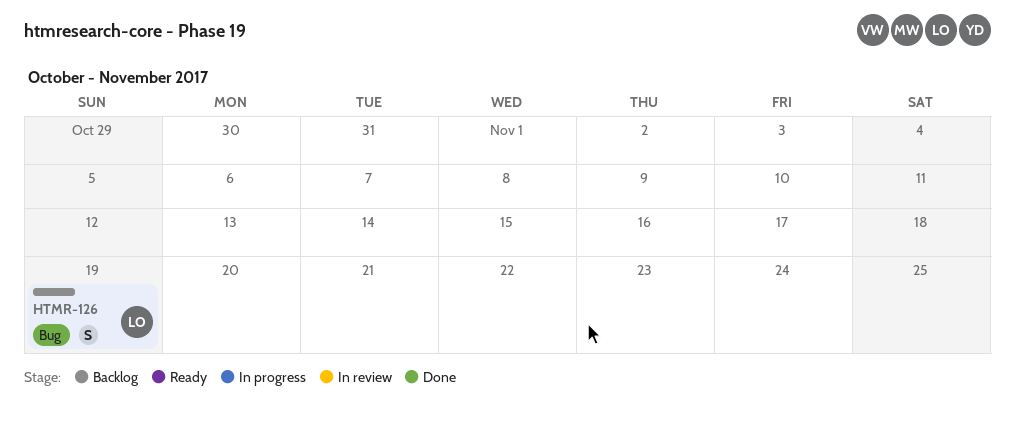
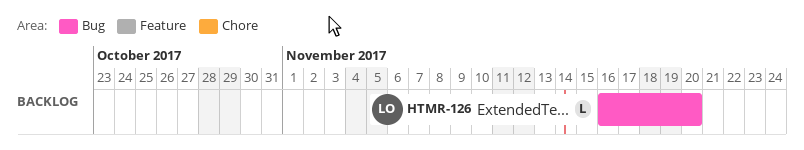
HTMR-126, estimate: S -> L
HTMR-126, due: Nov 19 -> Nov 20

